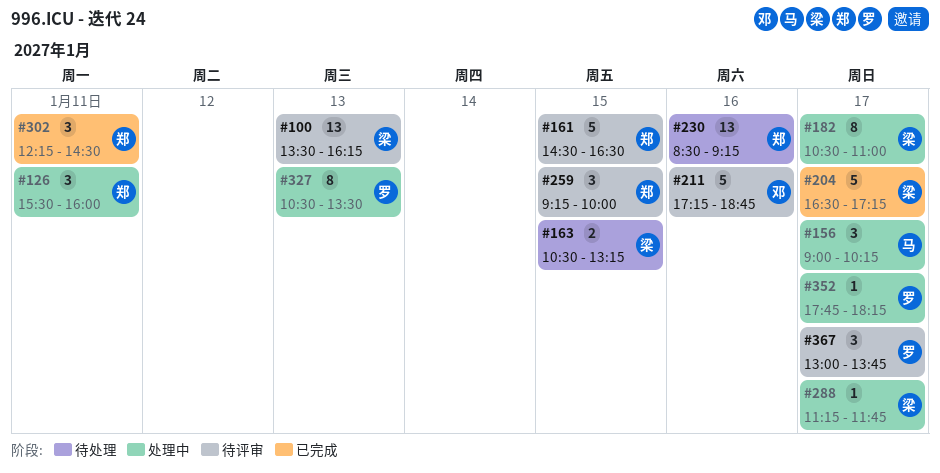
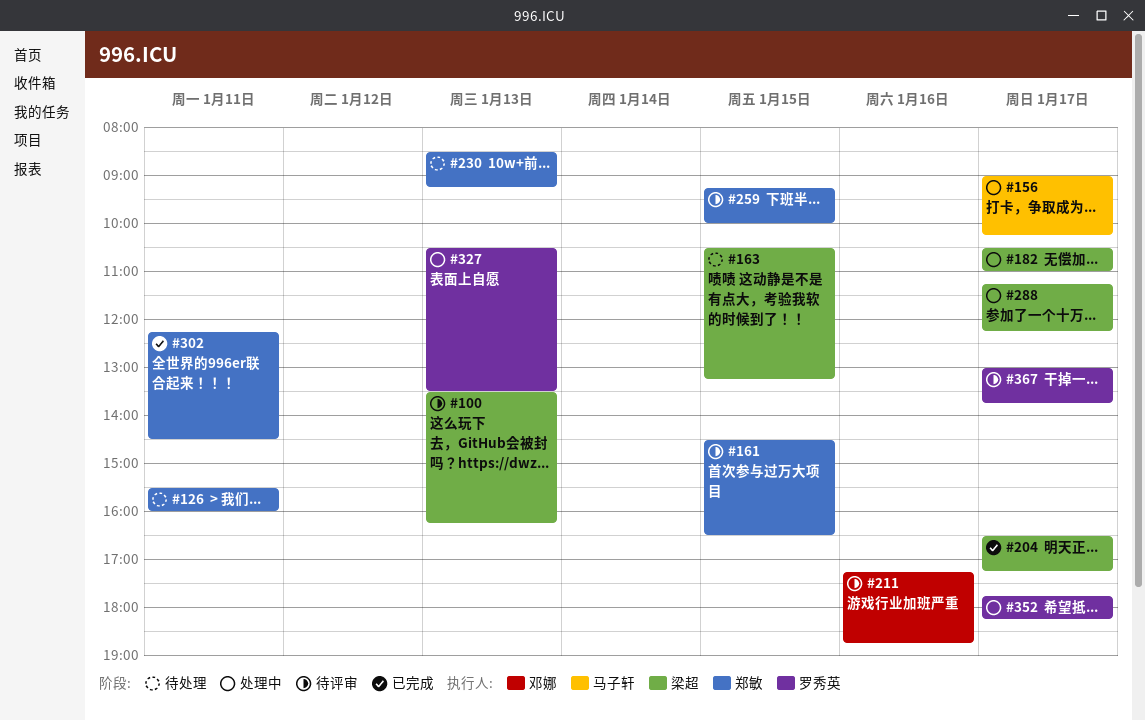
#126, status: 处理中 -> 待处理
#230, day: Jan 16 -> Jan 13
#288, ends: 11:45 -> 12:15

